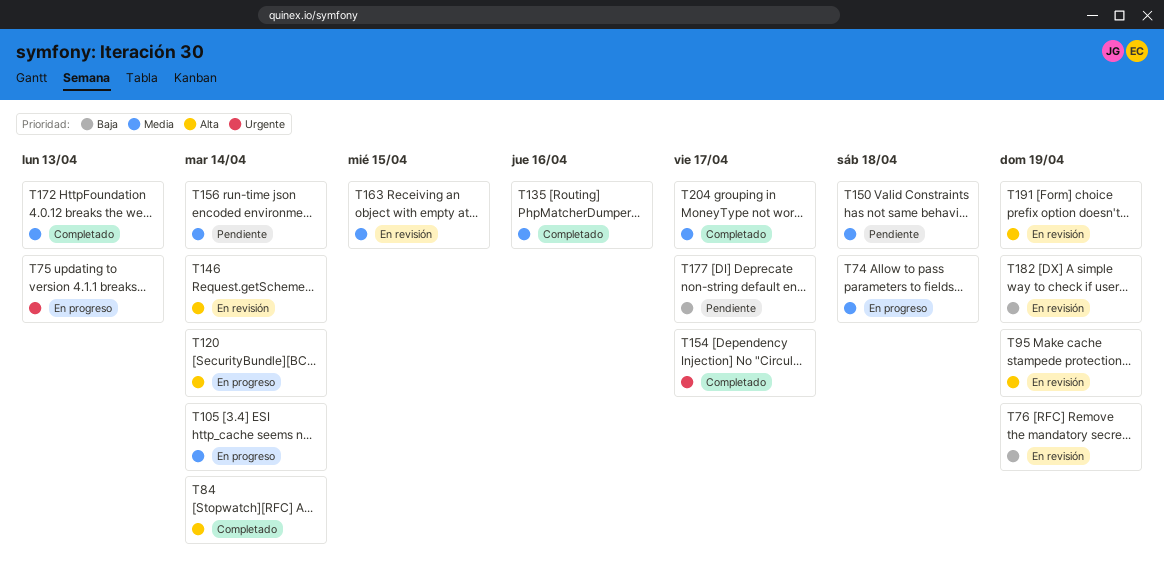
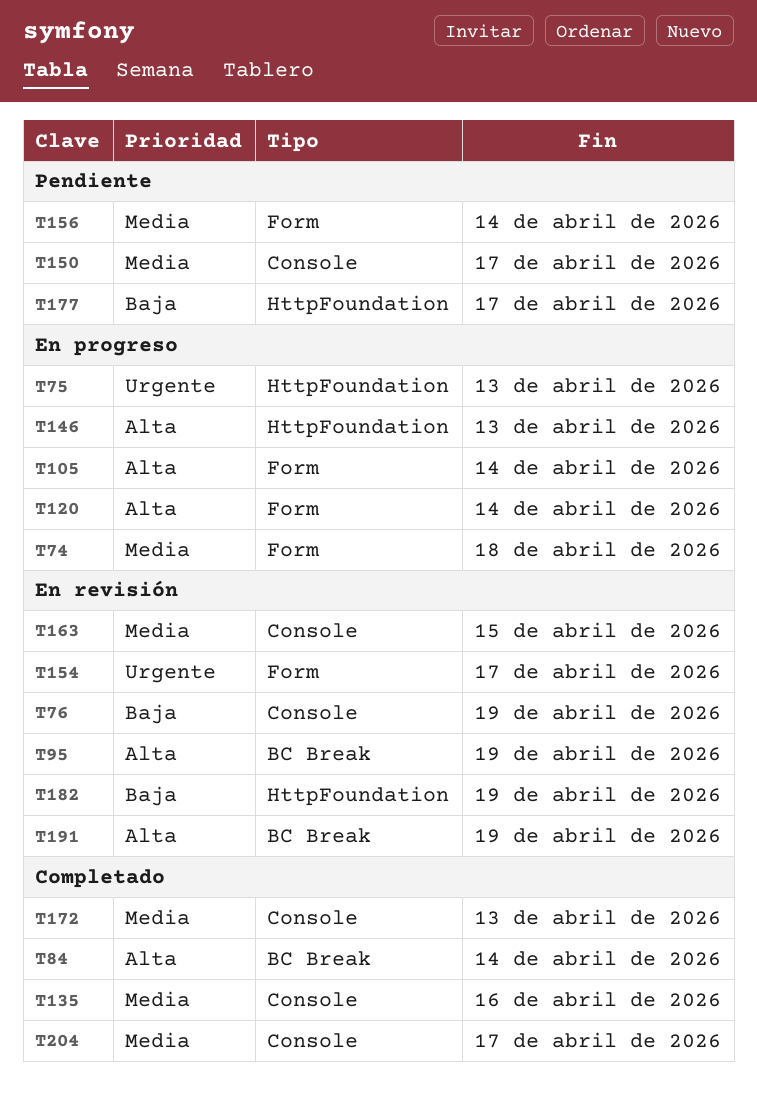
T105, priority: Media -> Alta
T146, status: En revisión -> En progreso
T146, due: Apr 14 -> Apr 13
T150, due: Apr 18 -> Apr 17
T154, status: Completado -> En revisión

